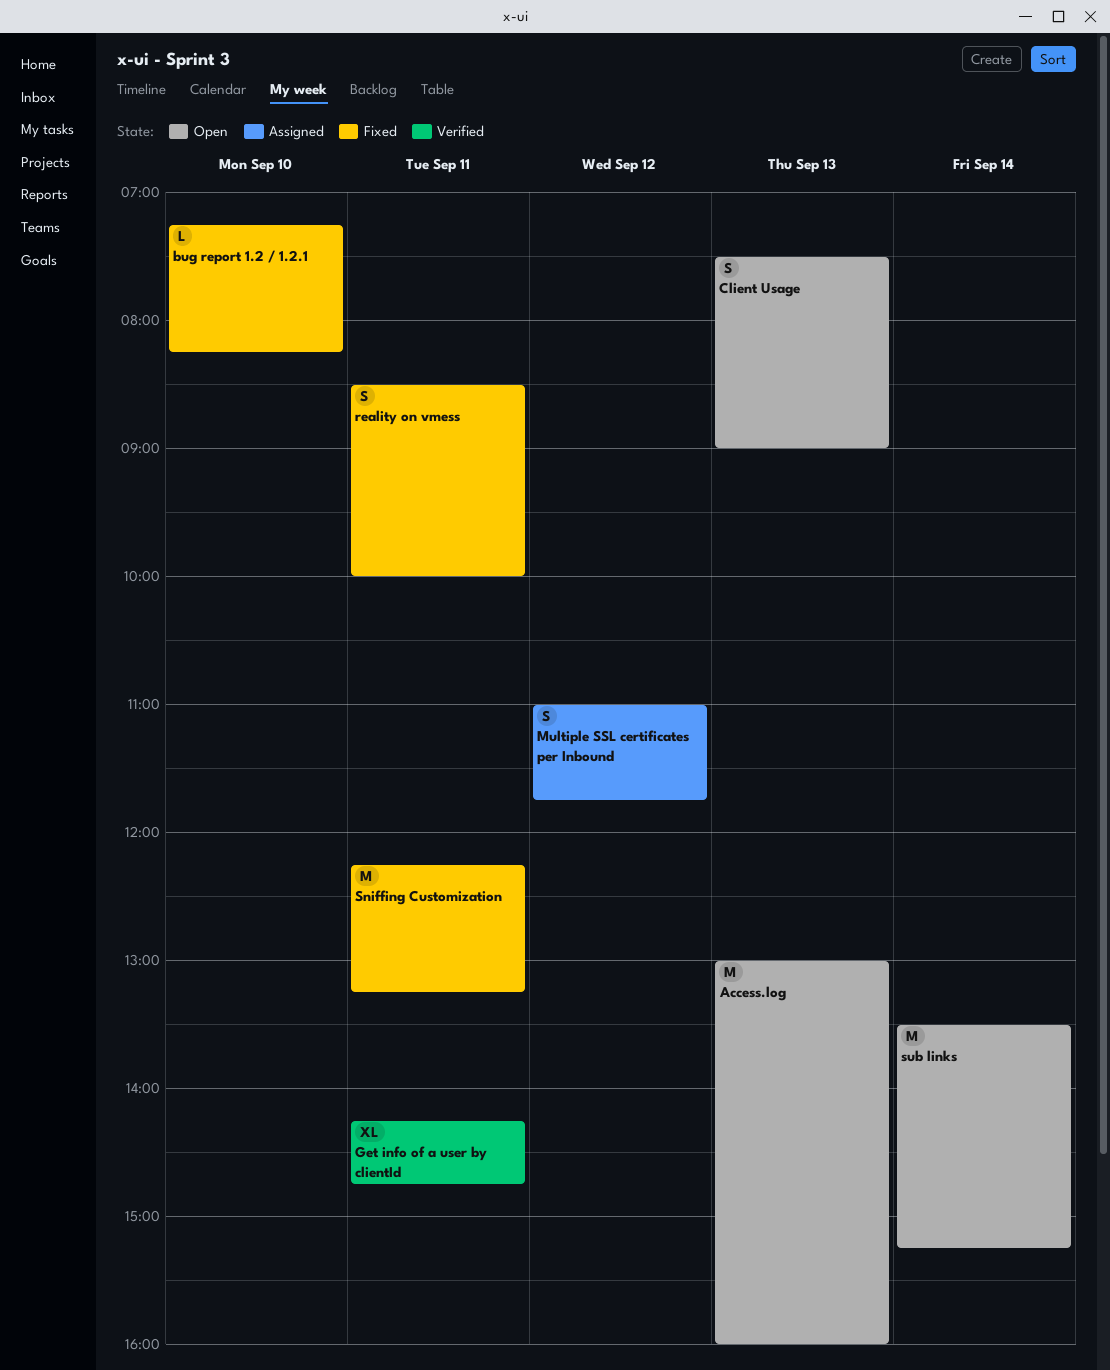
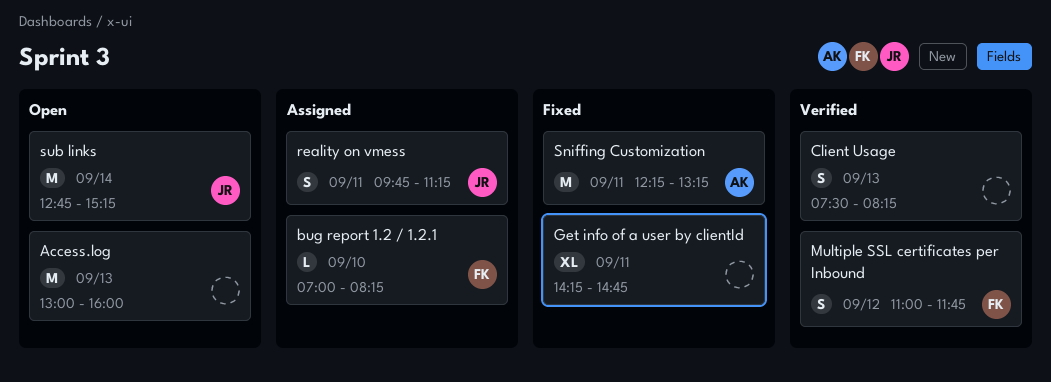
bug report 1.2 / 1.2.1, status: Fixed -> Assigned
bug report 1.2 / 1.2.1, begins: 07:15 -> 07:00
Client Usage, status: Open -> Verified
Client Usage, ends: 09:00 -> 08:15
Get info of a user by clientId, status: Verified -> Fixed
Multiple SSL certificates per Inbound, status: Assigned -> Verified
reality on vmess, status: Fixed -> Assigned
reality on vmess, begins: 08:30 -> 09:45
reality on vmess, ends: 10:00 -> 11:15
sub links, begins: 13:30 -> 12:45

